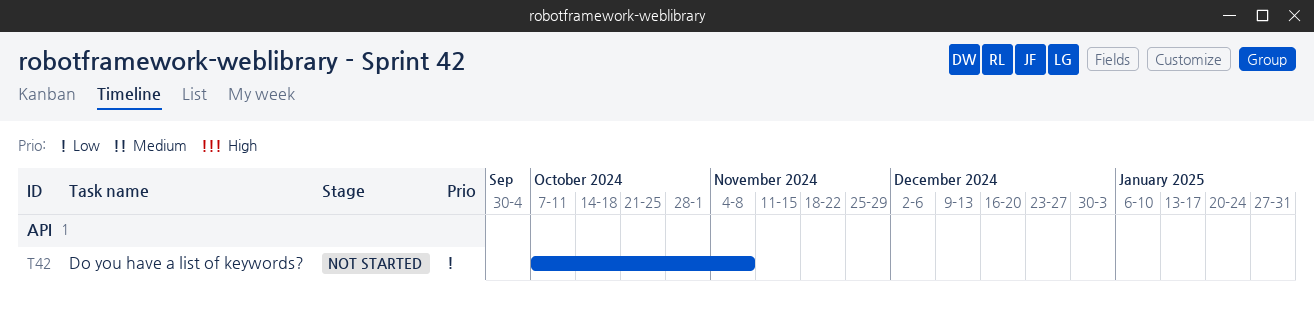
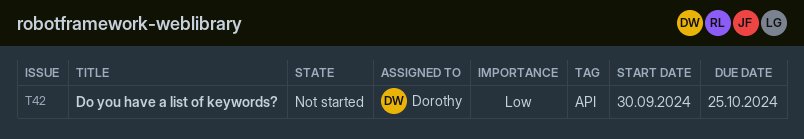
T42, start: Oct 7 -> Sep 30
T42, due: Nov 8 -> Oct 25

